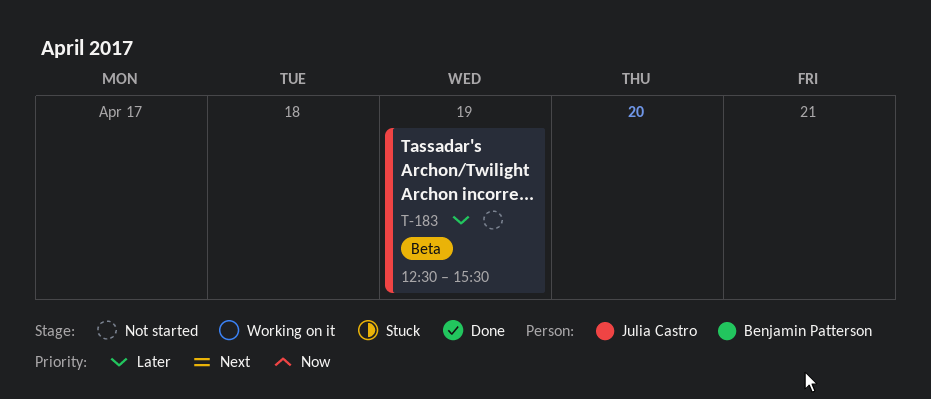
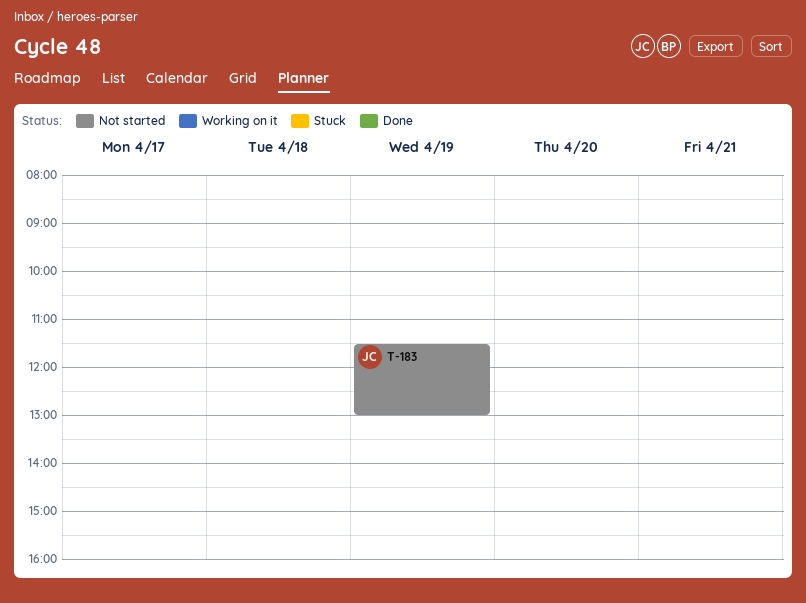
T-183, begins: 12:30 -> 11:30
T-183, ends: 15:30 -> 13:00

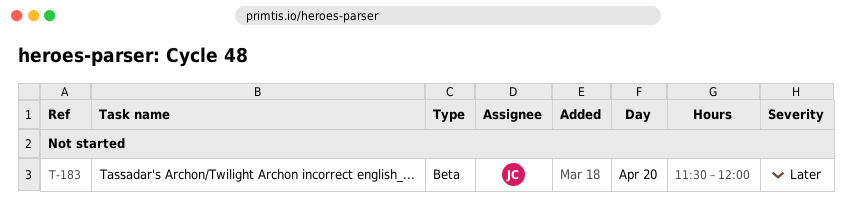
T-183, day: Apr 19 -> Apr 20
T-183, ends: 13:00 -> 12:00

